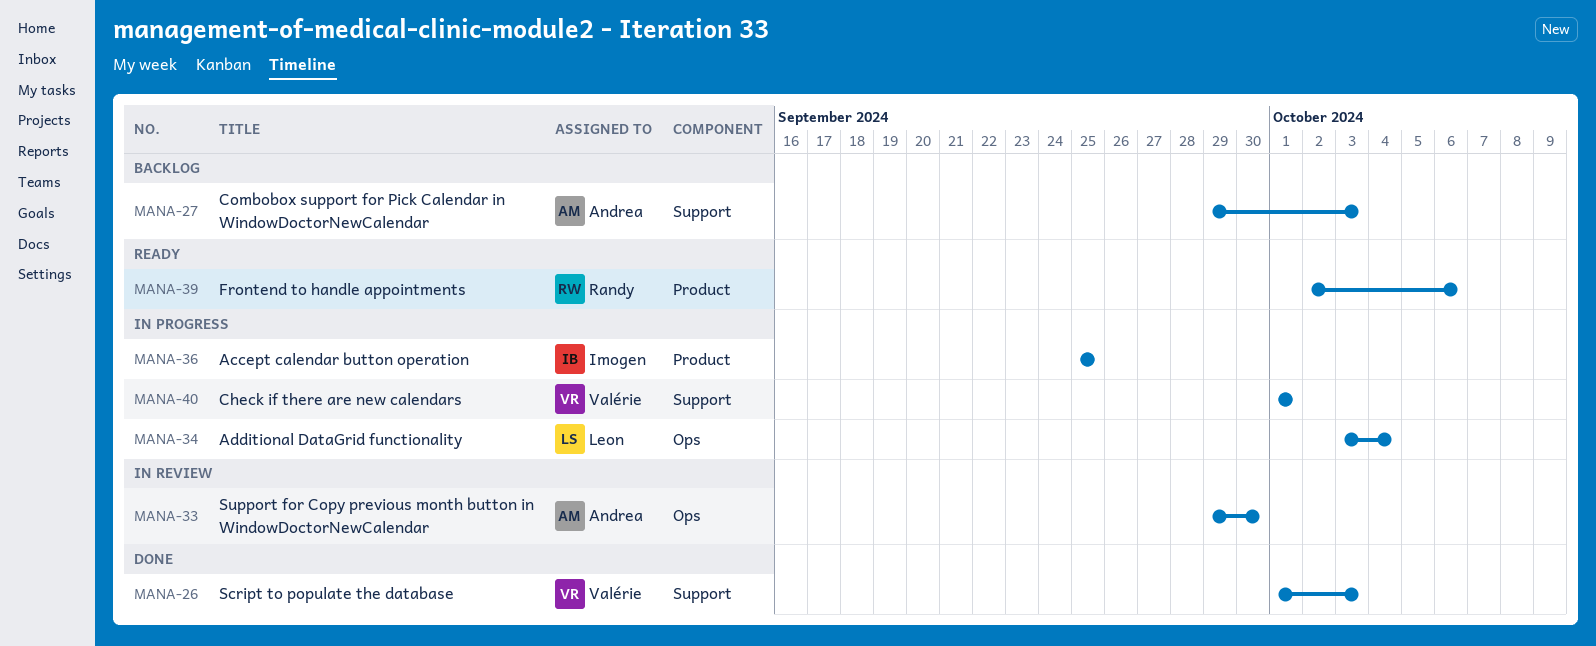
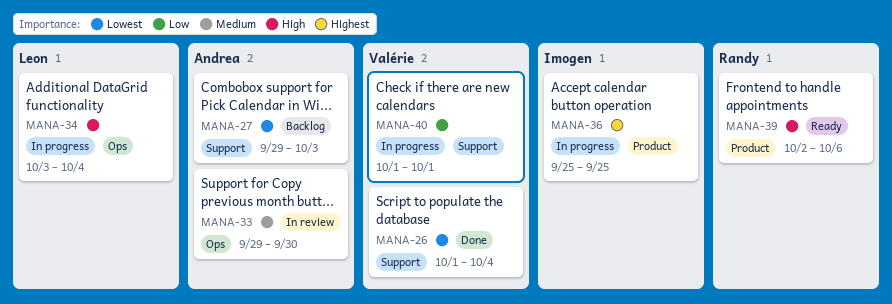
MANA-26, due: Oct 3 -> Oct 4

